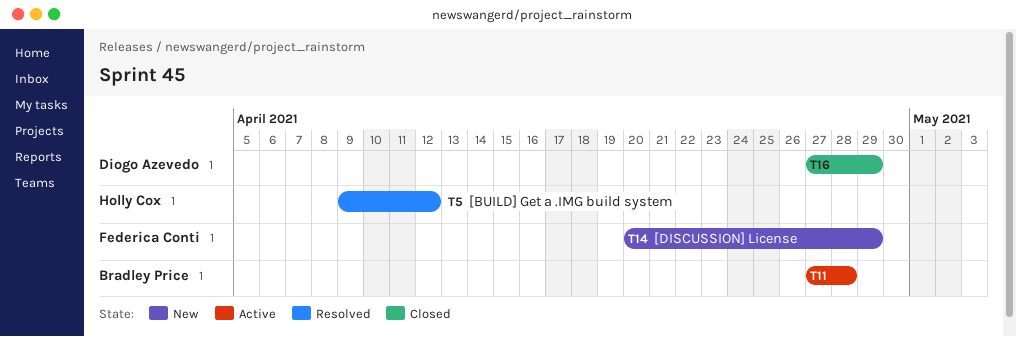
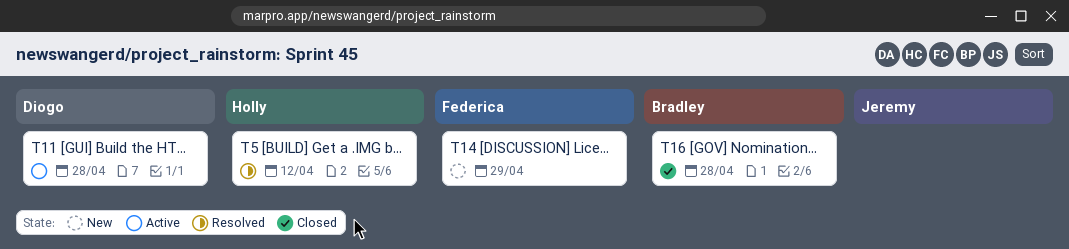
T11, owner: Bradley Price -> Diogo Azevedo
T16, owner: Diogo Azevedo -> Bradley Price
T16, due: Apr 29 -> Apr 28

